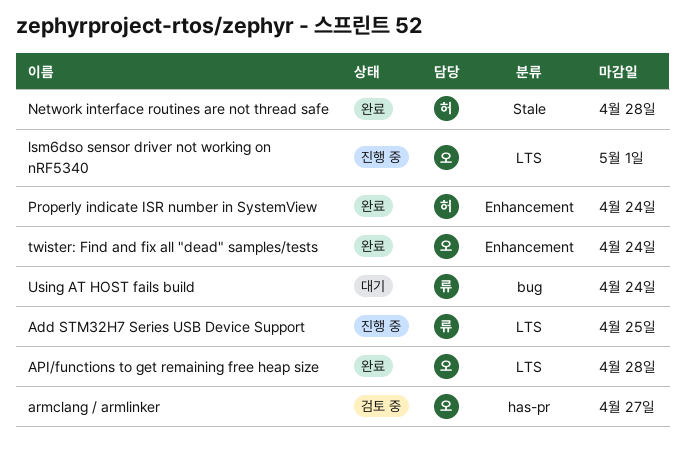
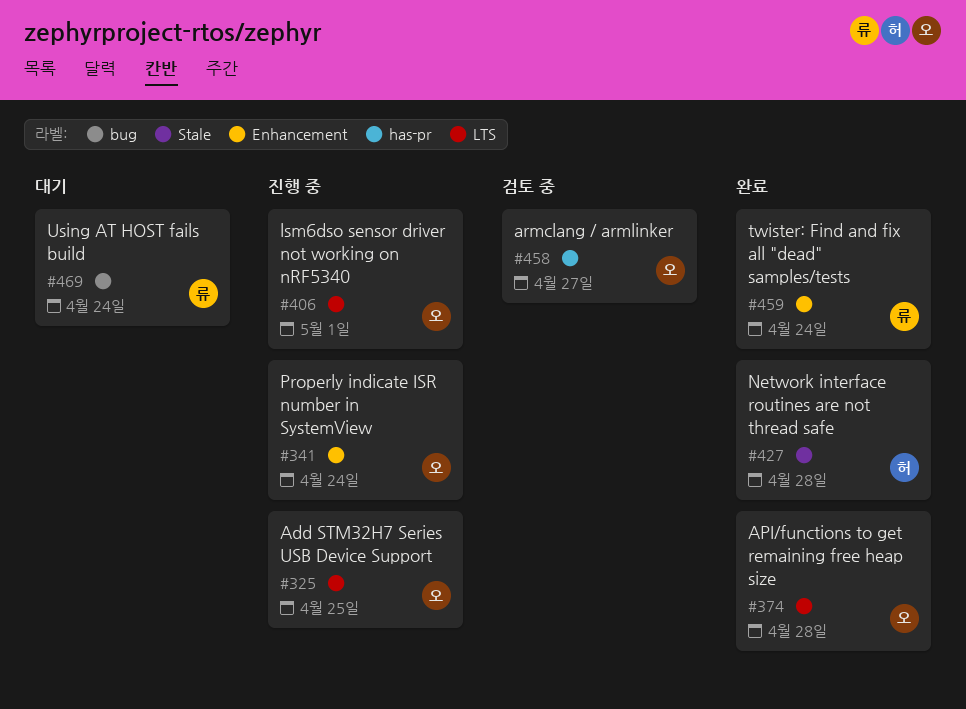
Add STM32H7 Series USB Device Support, owner: 류 -> 오
Properly indicate ISR number in SystemView, status: 완료 -> 진행 중
Properly indicate ISR number in SystemView, owner: 허 -> 오
twister: Find and fix all "dead" samples/tests, owner: 오 -> 류

